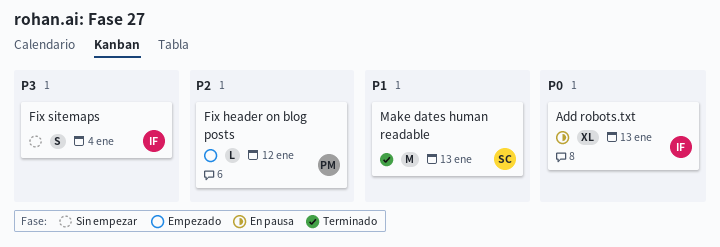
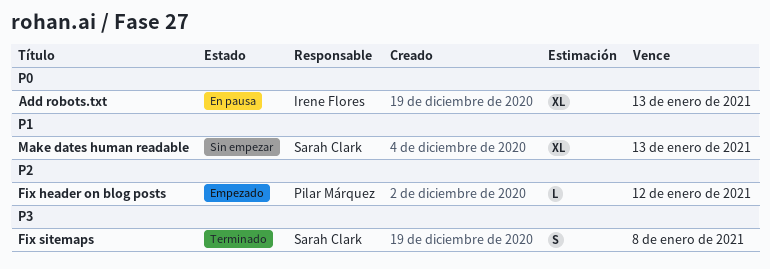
Fix sitemaps, status: Sin empezar -> Terminado
Fix sitemaps, owner: Irene Flores -> Sarah Clark
Fix sitemaps, due: Jan 4 -> Jan 8
Make dates human readable, status: Terminado -> Sin empezar
Make dates human readable, estimate: M -> XL

